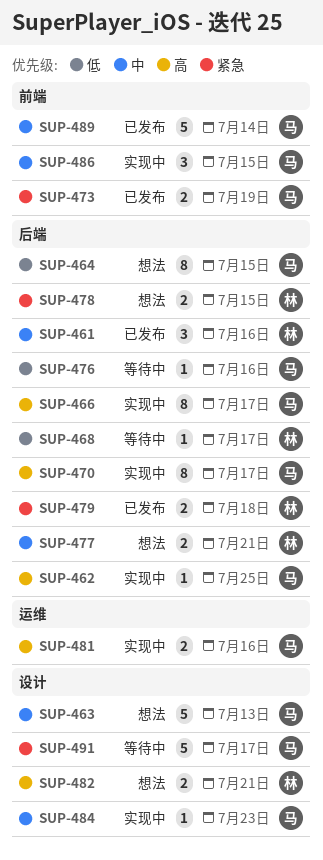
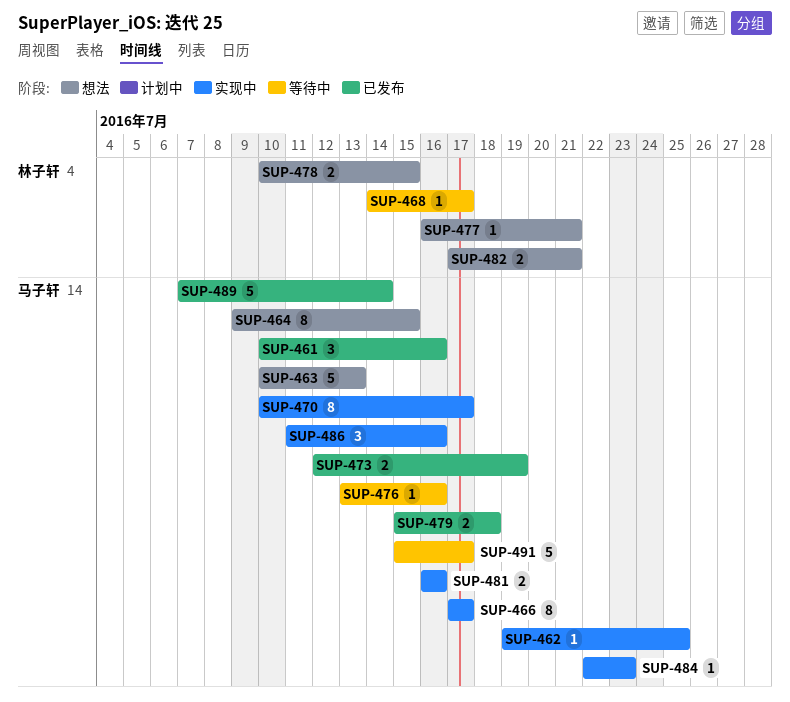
SUP-461, owner: 林子轩 -> 马子轩
SUP-477, estimate: 2 -> 1
SUP-479, owner: 林子轩 -> 马子轩
SUP-486, due: Jul 15 -> Jul 16

